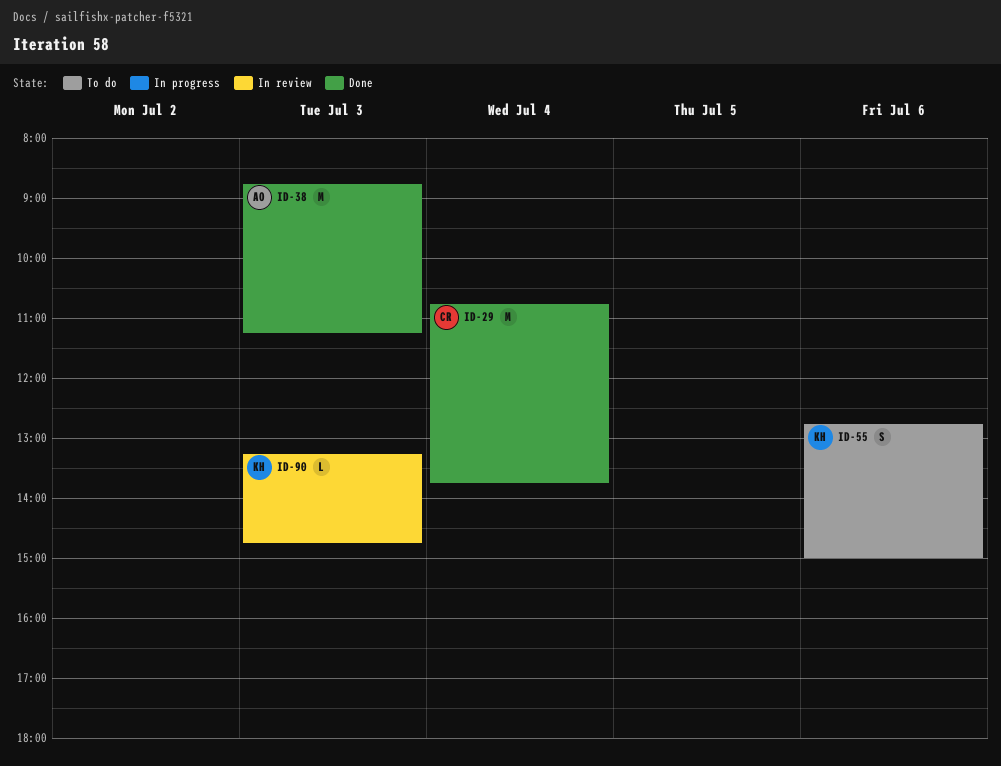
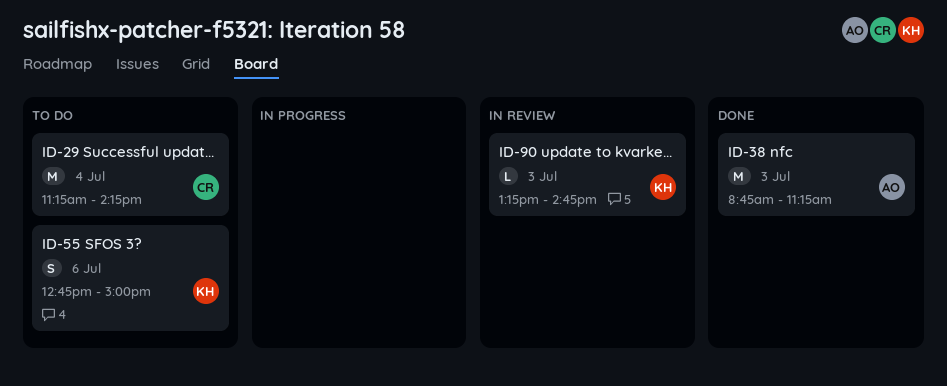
ID-29, status: Done -> To do
ID-29, begins: 10:45 -> 11:15
ID-29, ends: 13:45 -> 14:15

